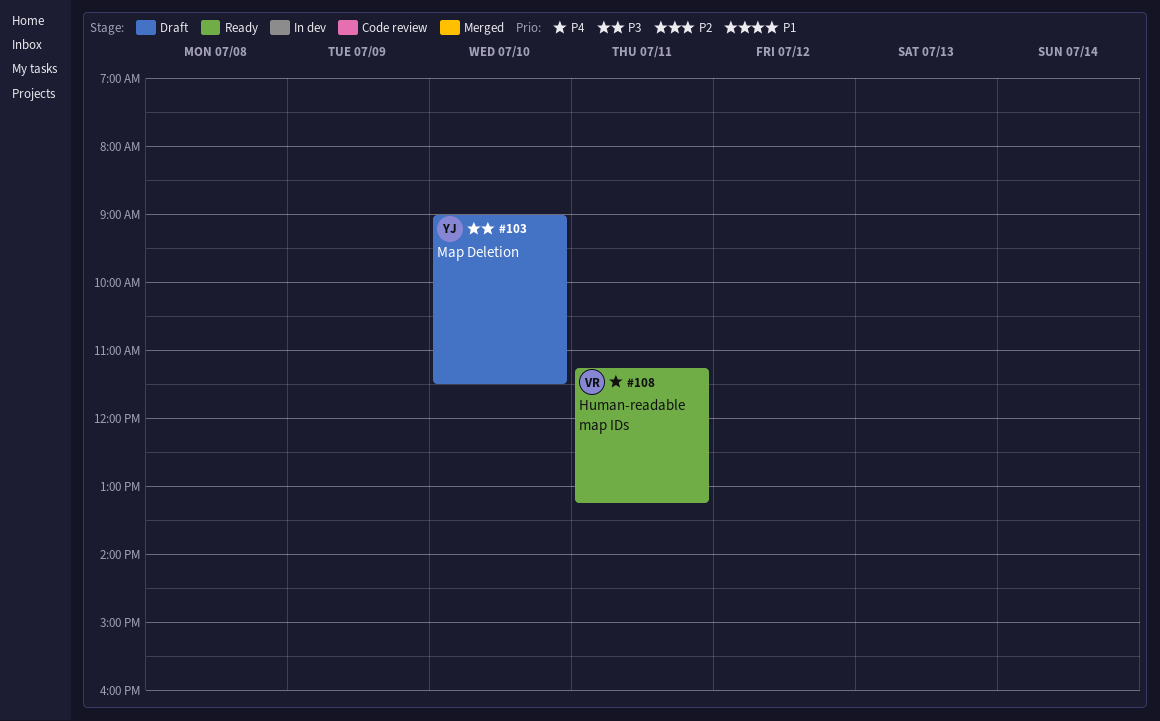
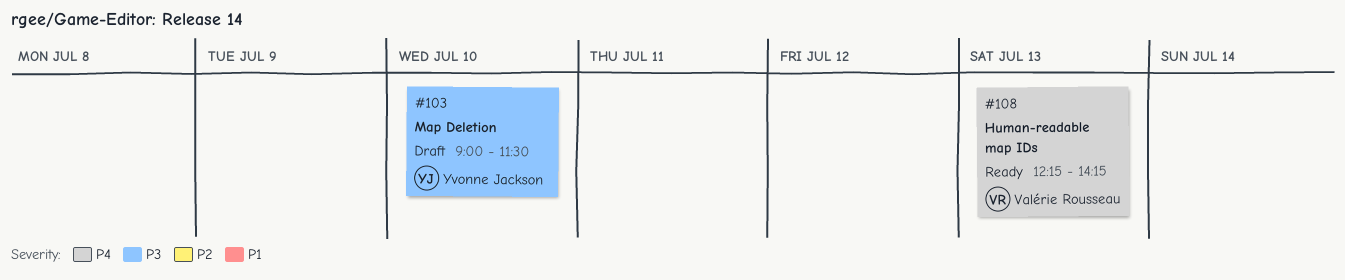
#108, day: Jul 11 -> Jul 13
#108, begins: 11:15 -> 12:15
#108, ends: 13:15 -> 14:15

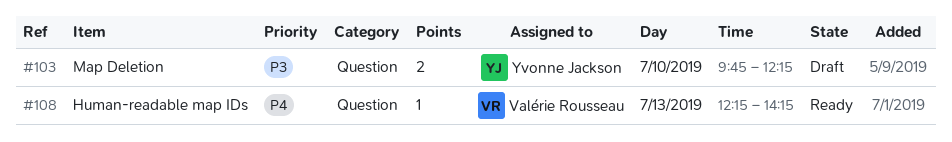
#103, begins: 09:00 -> 09:45
#103, ends: 11:30 -> 12:15

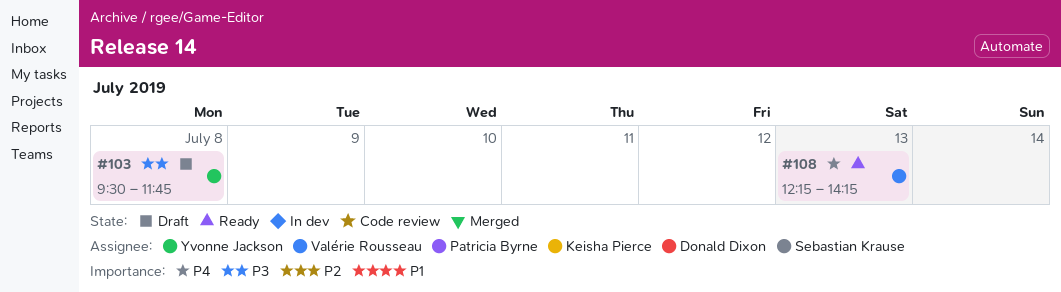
#103, day: Jul 10 -> Jul 8
#103, begins: 09:45 -> 09:30
#103, ends: 12:15 -> 11:45

